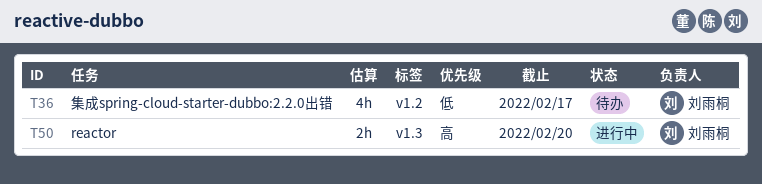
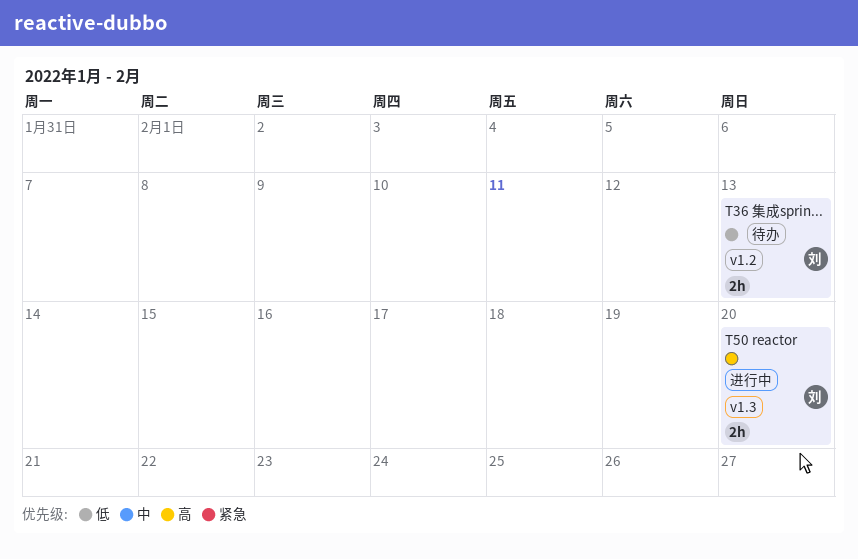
T36, estimate: 4h -> 2h
T36, due: Feb 17 -> Feb 13

